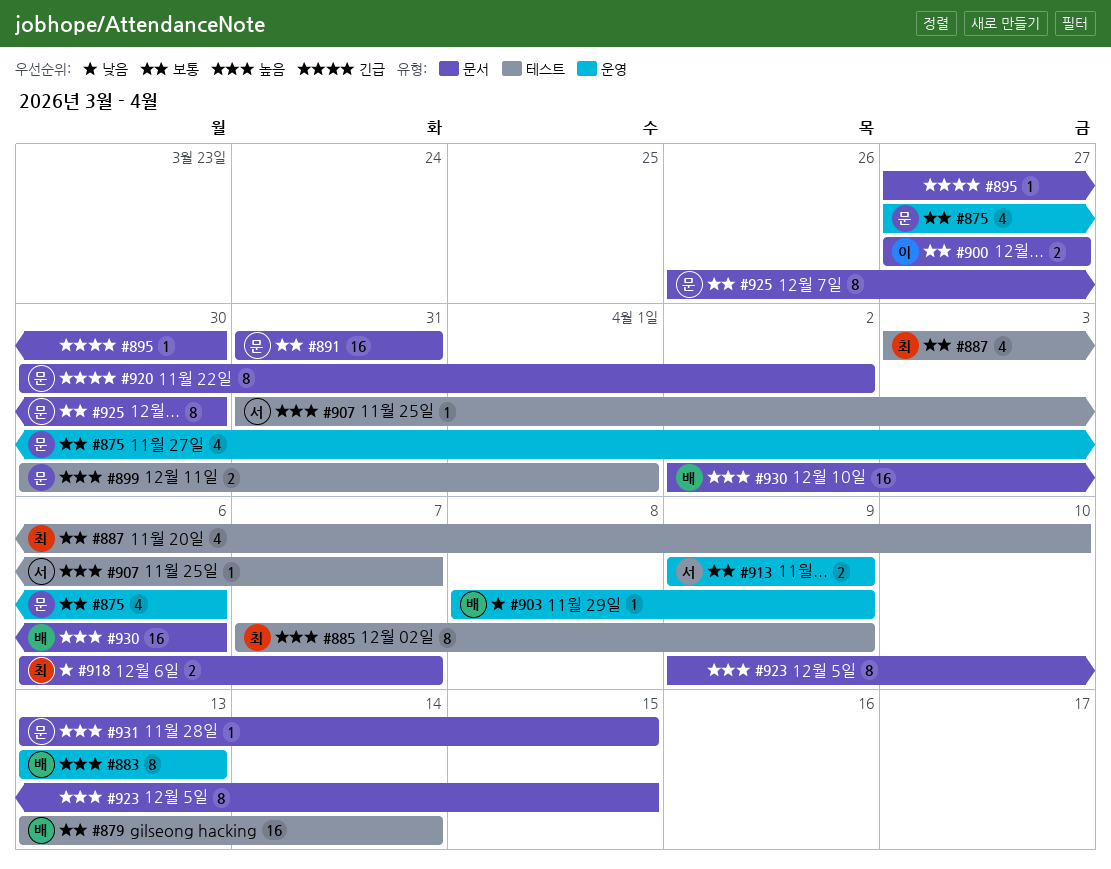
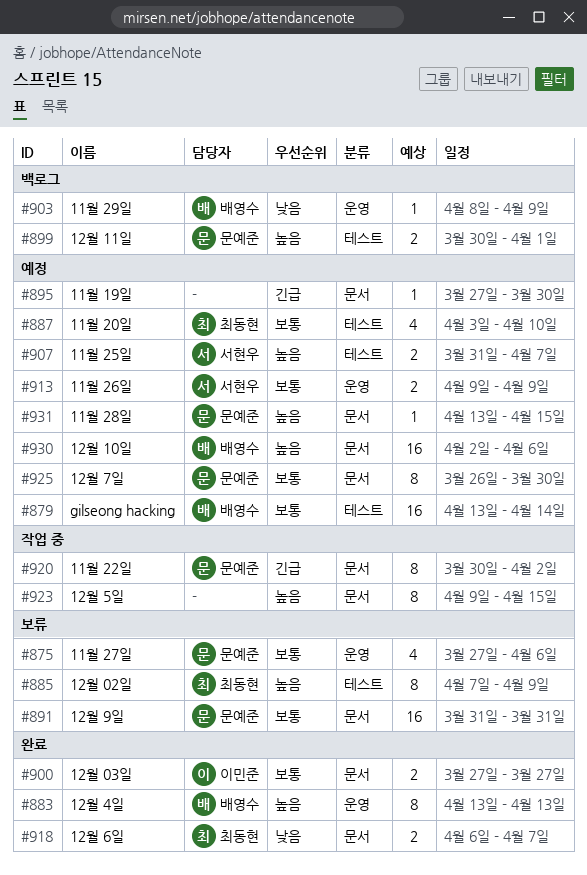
#907, estimate: 1 -> 2

